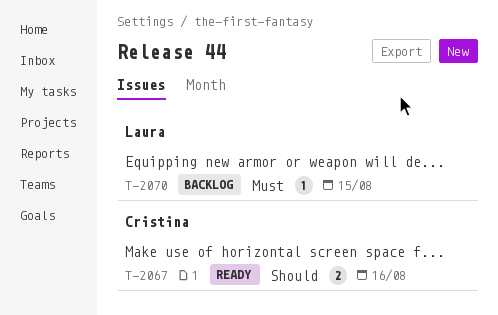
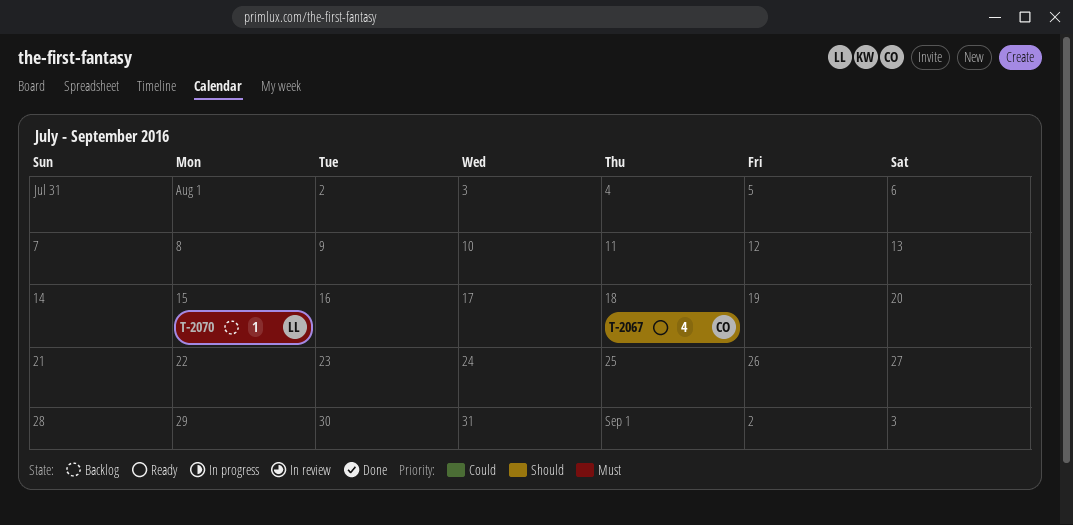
T-2067, estimate: 2 -> 4
T-2067, due: Aug 16 -> Aug 18

